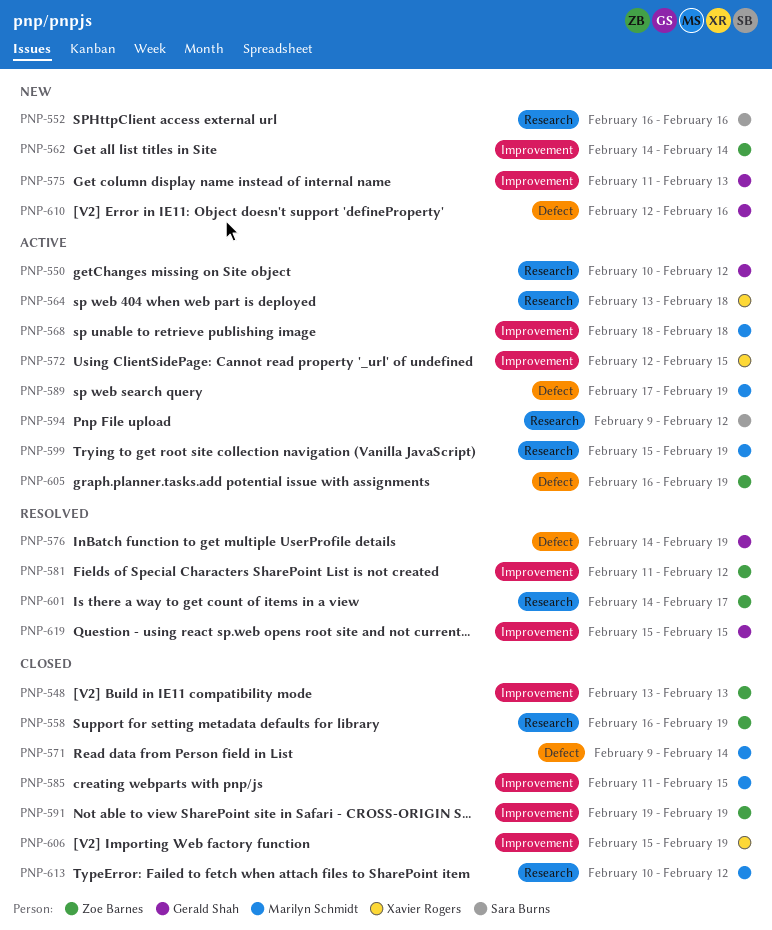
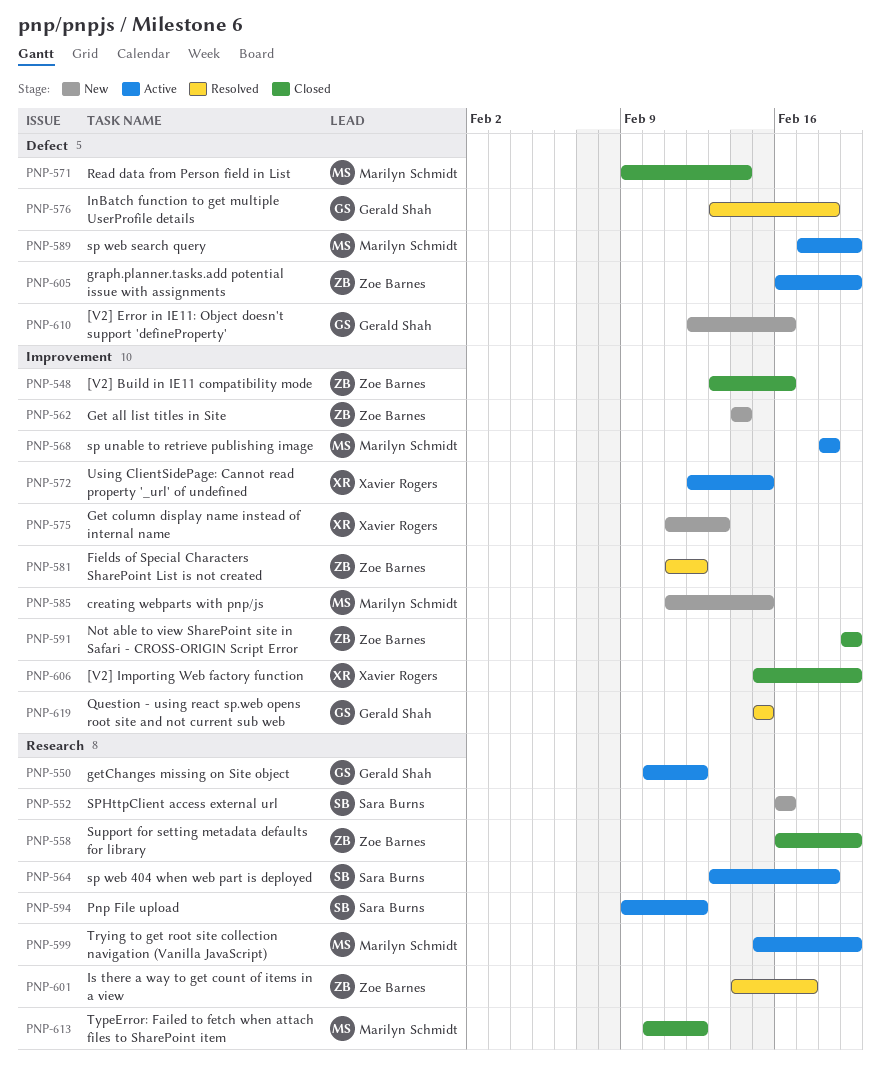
PNP-548, due: Feb 13 -> Feb 16
PNP-564, owner: Xavier Rogers -> Sara Burns
PNP-575, owner: Gerald Shah -> Xavier Rogers
PNP-576, start: Feb 14 -> Feb 13
PNP-576, due: Feb 19 -> Feb 18
PNP-585, status: Closed -> New

